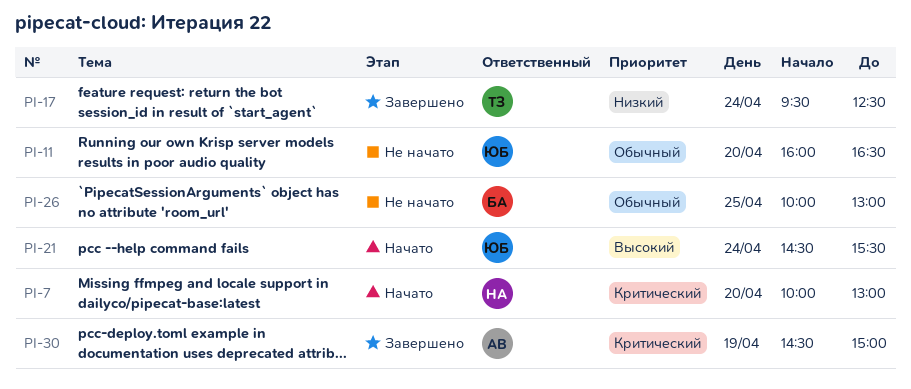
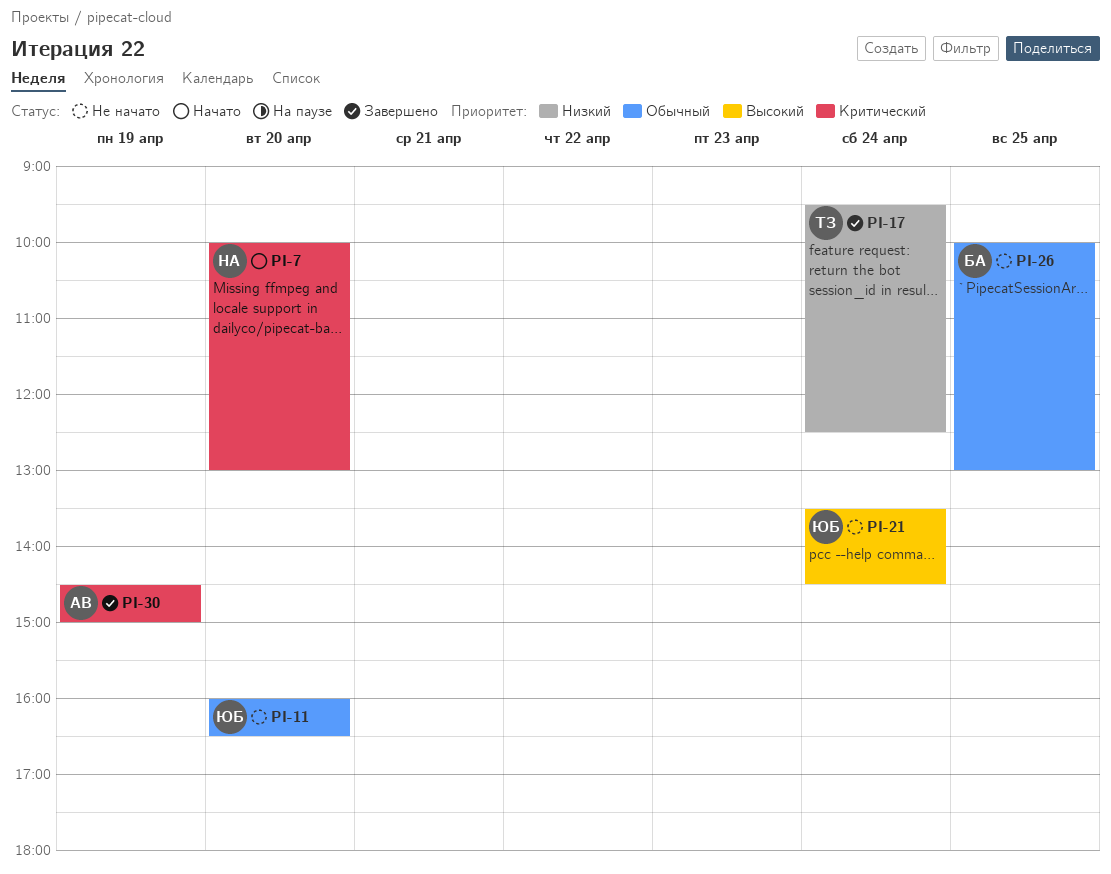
PI-21, status: Начато -> Не начато
PI-21, begins: 14:30 -> 13:30
PI-21, ends: 15:30 -> 14:30

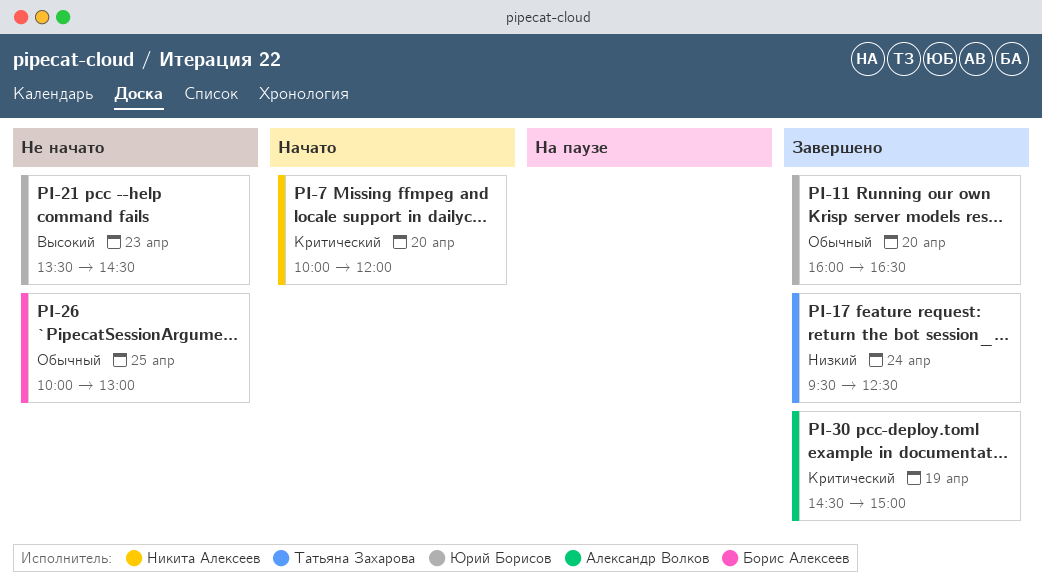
PI-7, ends: 13:00 -> 12:00
PI-11, status: Не начато -> Завершено
PI-21, day: Apr 24 -> Apr 23

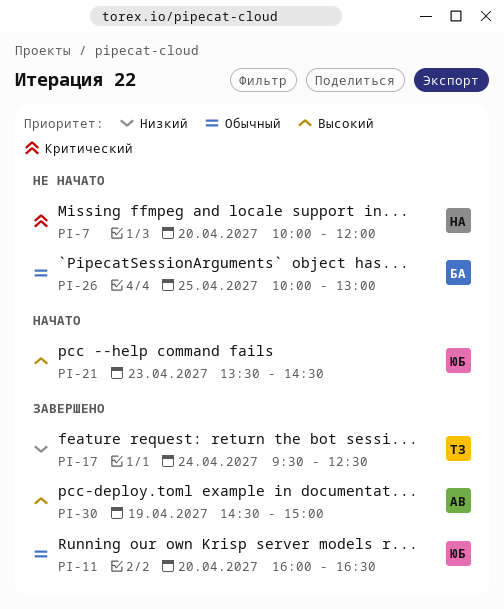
PI-7, status: Начато -> Не начато
PI-21, status: Не начато -> Начато
PI-30, priority: Критический -> Высокий

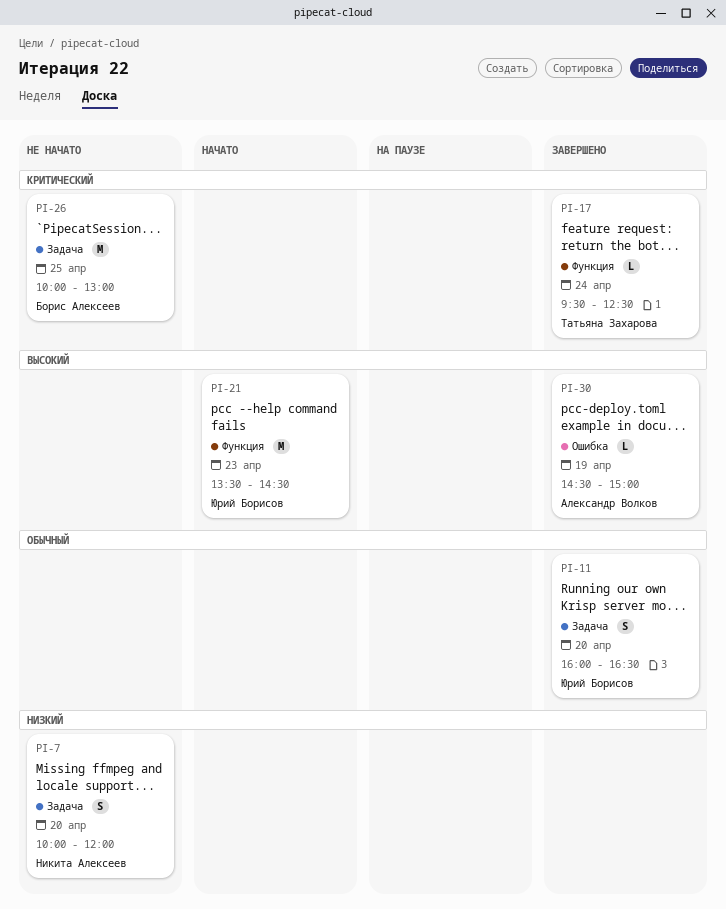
PI-7, priority: Критический -> Низкий
PI-17, priority: Низкий -> Критический
PI-26, priority: Обычный -> Критический

